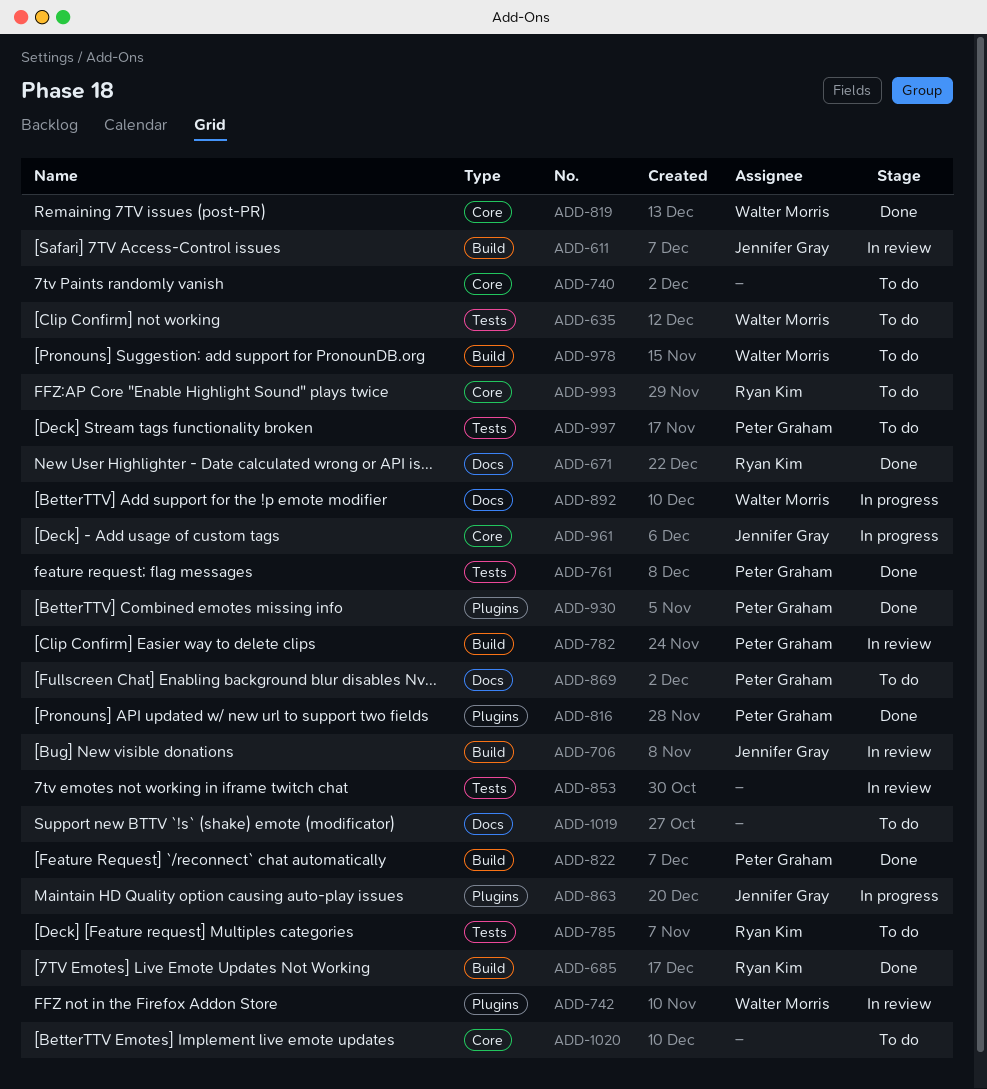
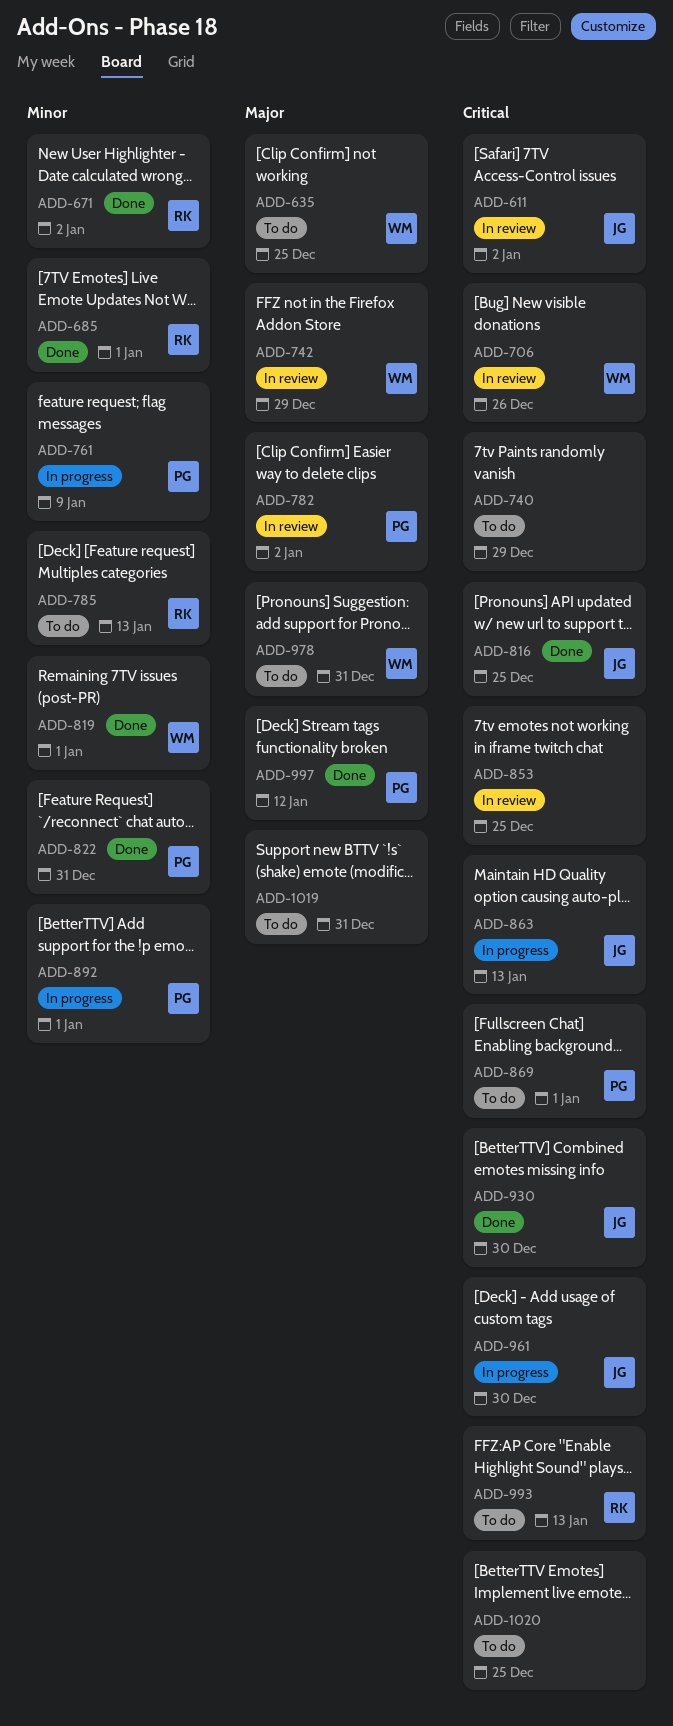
ADD-706, owner: Jennifer Gray -> Walter Morris
ADD-761, status: Done -> In progress
ADD-816, owner: Peter Graham -> Jennifer Gray
ADD-892, owner: Walter Morris -> Peter Graham
ADD-930, owner: Peter Graham -> Jennifer Gray
ADD-997, status: To do -> Done

